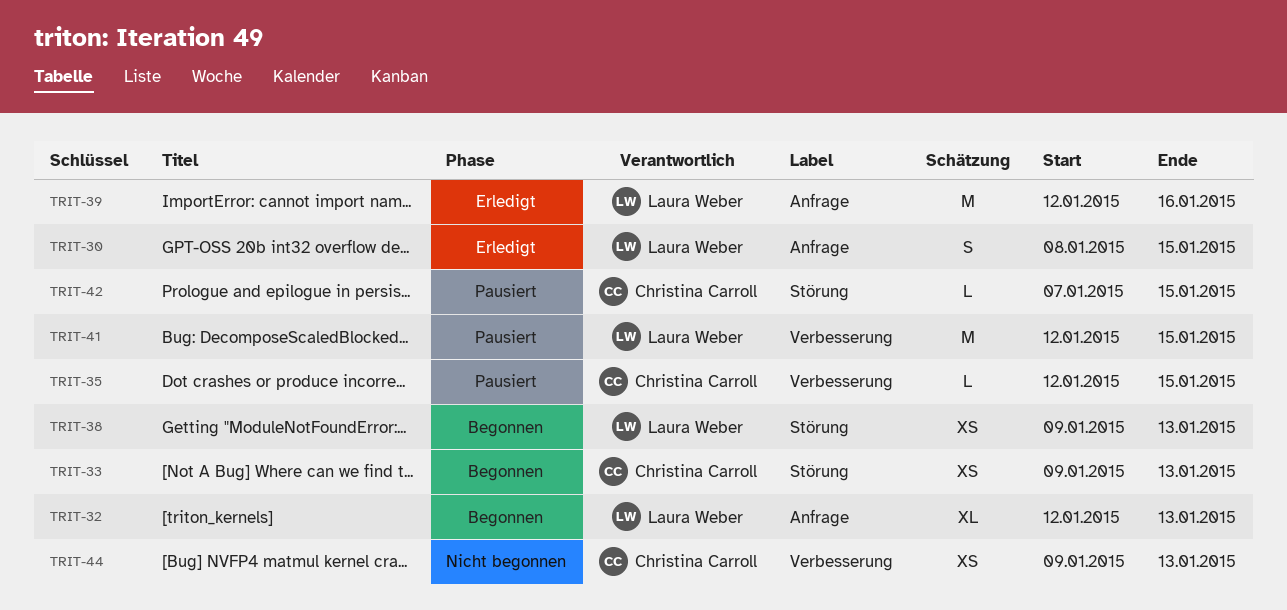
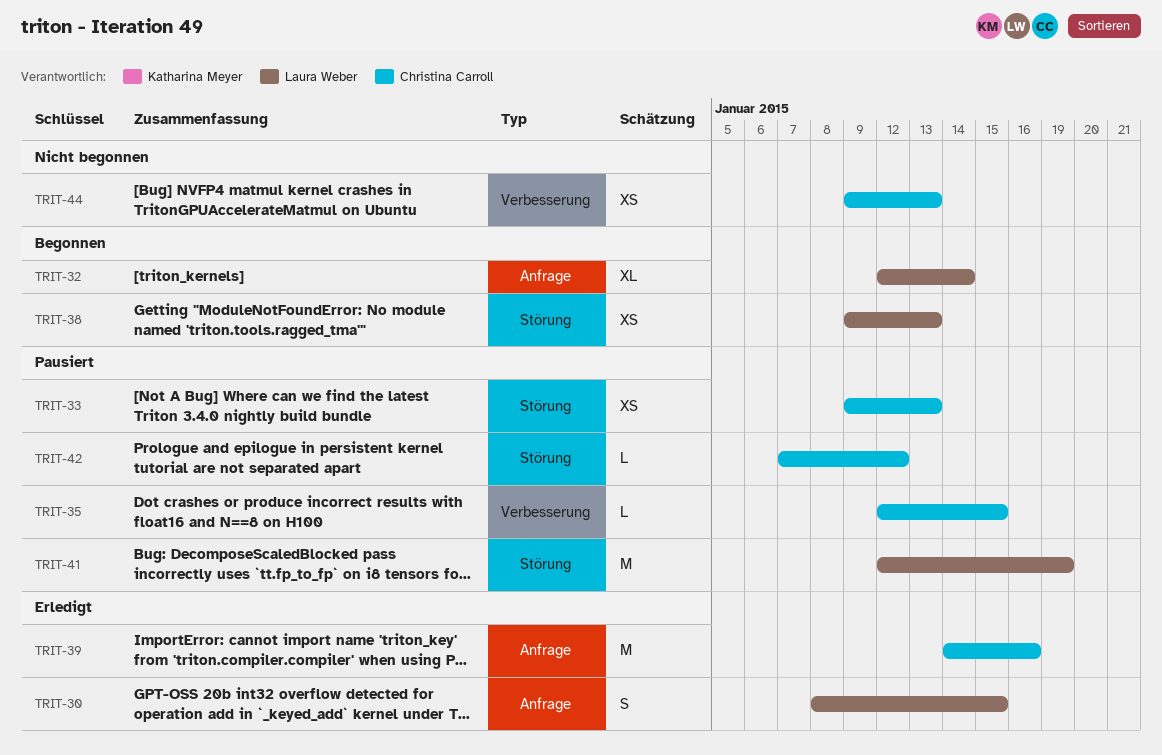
TRIT-32, due: Jan 13 -> Jan 14
TRIT-33, status: Begonnen -> Pausiert
TRIT-39, owner: Laura Weber -> Christina Carroll
TRIT-39, start: Jan 12 -> Jan 14
TRIT-41, label: Verbesserung -> Störung
TRIT-41, due: Jan 15 -> Jan 19
TRIT-42, due: Jan 15 -> Jan 12

